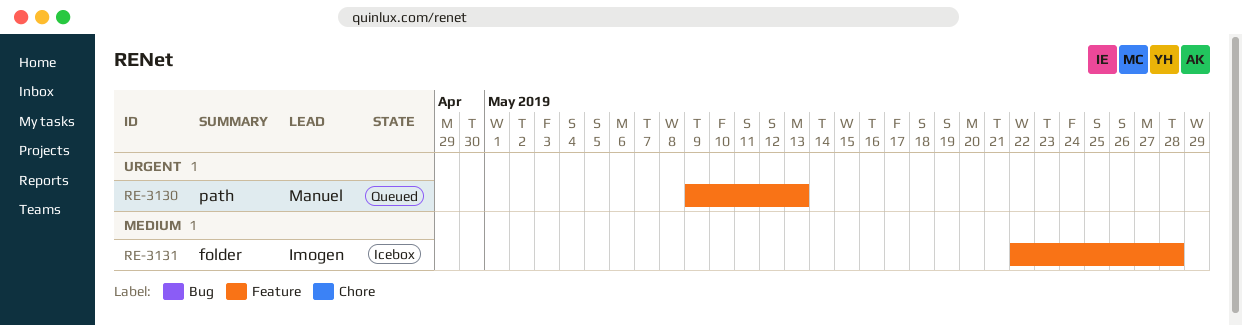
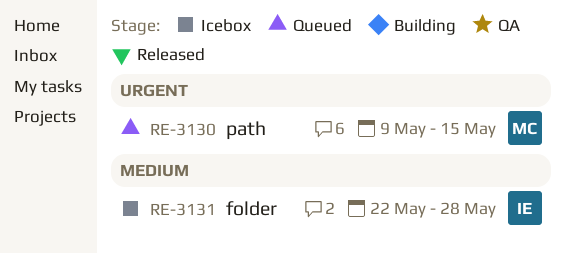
RE-3130, due: May 13 -> May 15

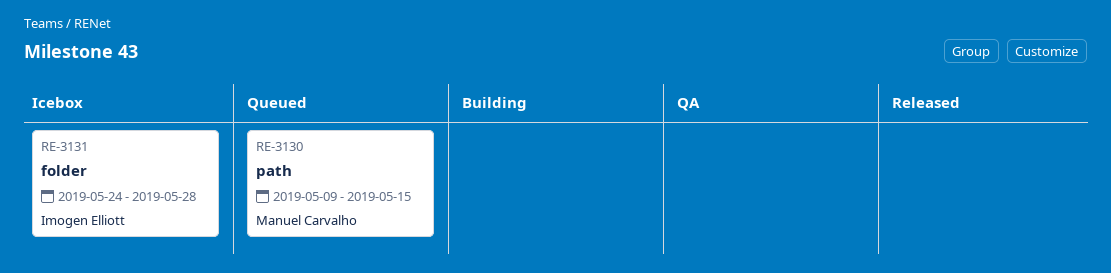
RE-3131, start: May 22 -> May 24

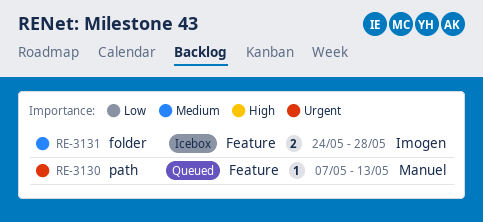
RE-3130, start: May 9 -> May 7
RE-3130, due: May 15 -> May 13

